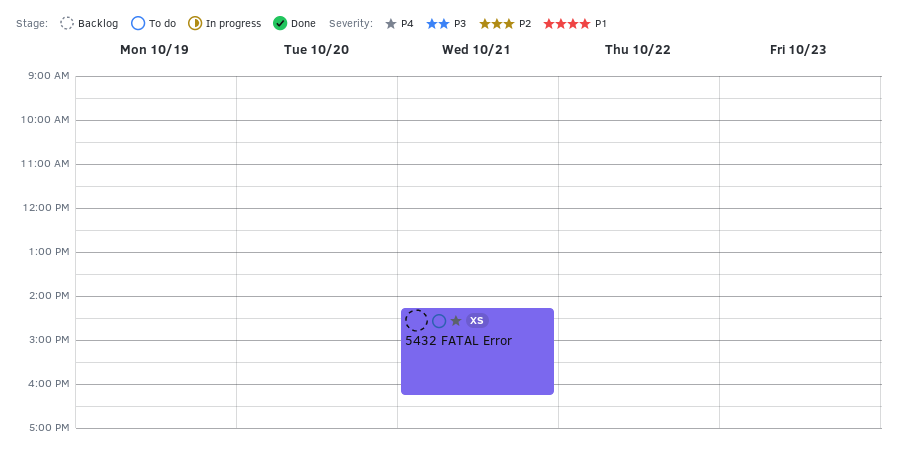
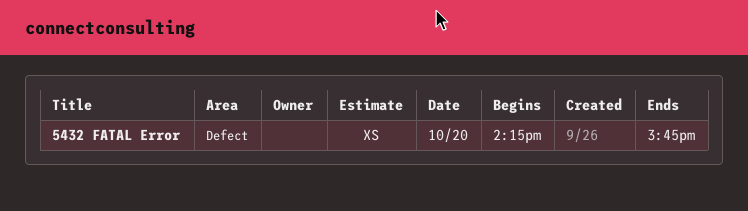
5432 FATAL Error, day: Oct 21 -> Oct 20
5432 FATAL Error, ends: 16:15 -> 15:45

